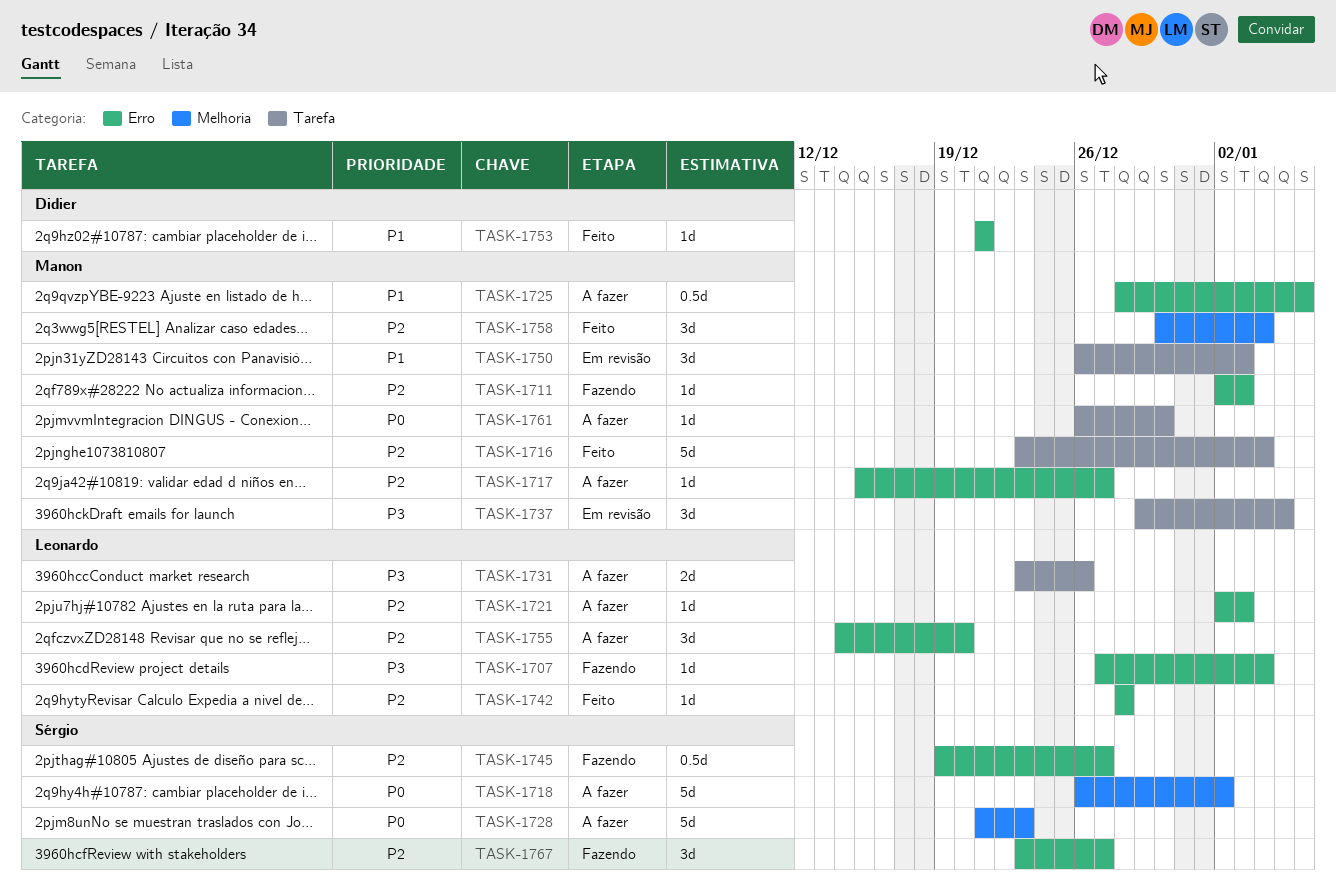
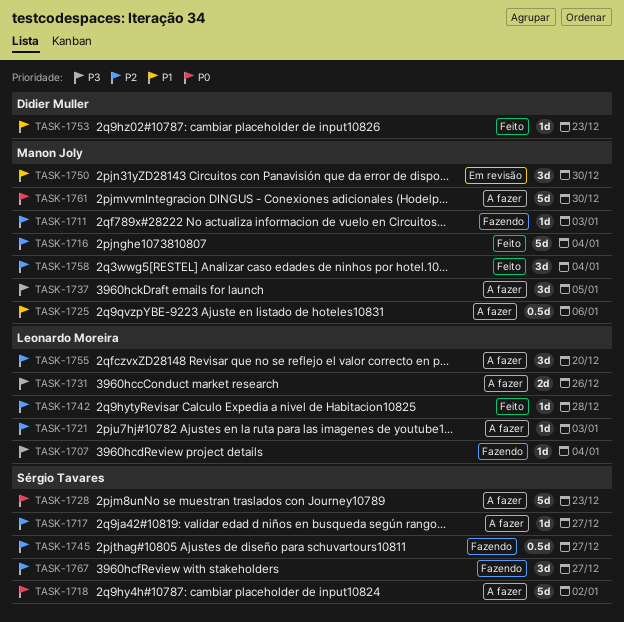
TASK-1717, owner: Manon Joly -> Sérgio Tavares
TASK-1737, status: Em revisão -> A fazer
TASK-1750, due: Jan 3 -> Dec 30
TASK-1753, due: Dec 21 -> Dec 23
TASK-1761, estimate: 1d -> 5d

